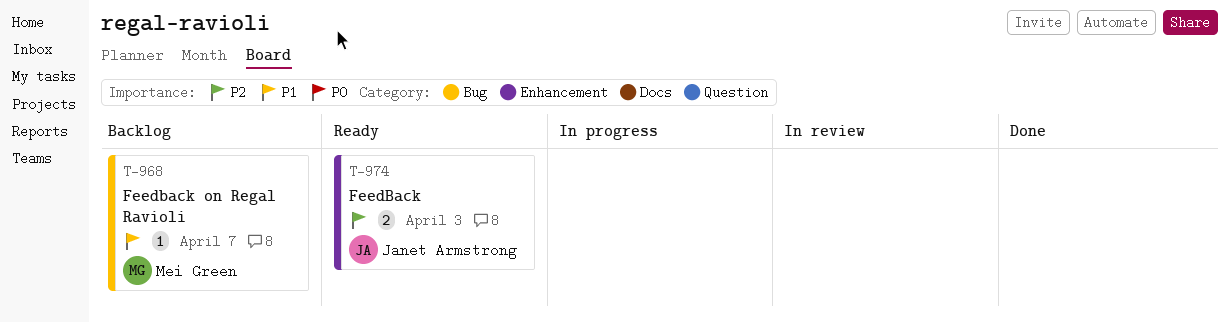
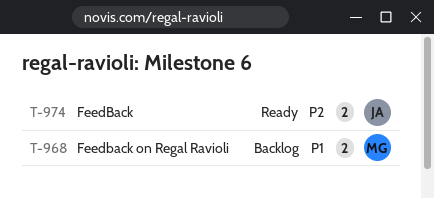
T-968, estimate: 1 -> 2

